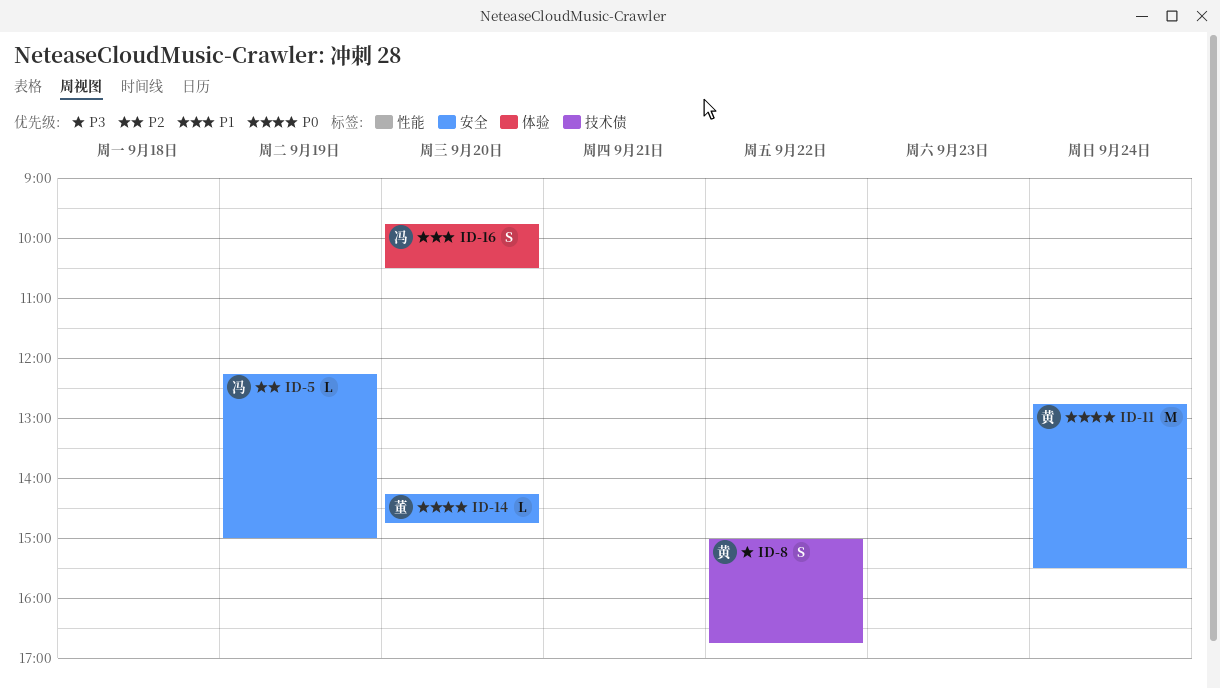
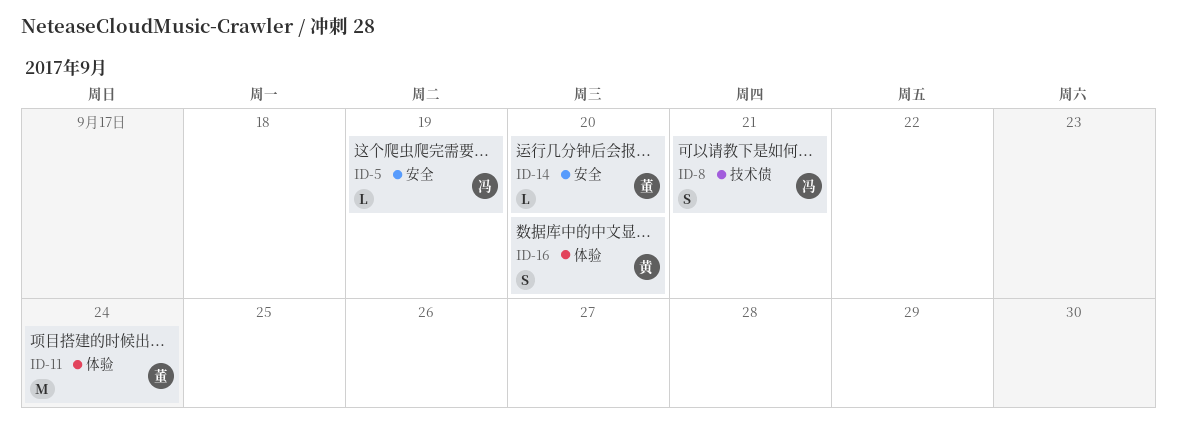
ID-8, owner: 黄 -> 冯
ID-8, day: Sep 22 -> Sep 21
ID-11, owner: 黄 -> 董
ID-11, label: 安全 -> 体验
ID-16, owner: 冯 -> 黄

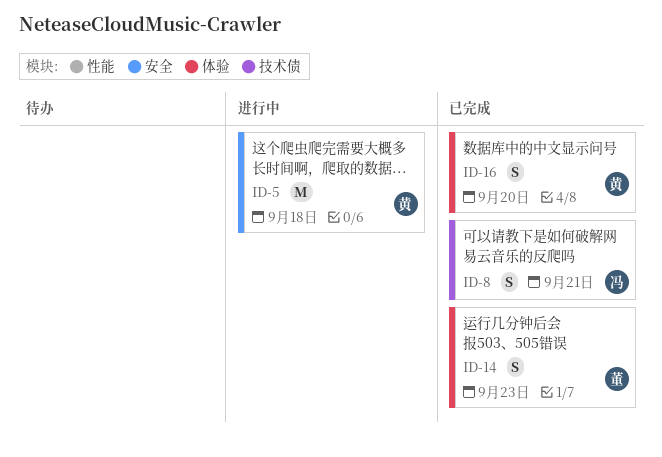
ID-5, owner: 冯 -> 黄
ID-5, estimate: L -> M
ID-5, day: Sep 19 -> Sep 18
ID-11: present -> none
ID-14, label: 安全 -> 体验
ID-14, estimate: L -> S
ID-14, day: Sep 20 -> Sep 23

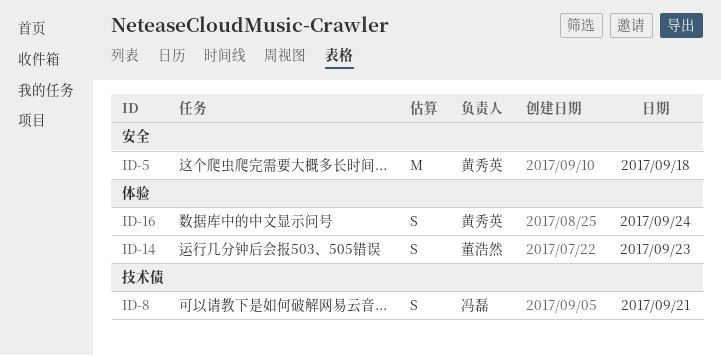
ID-16, day: Sep 20 -> Sep 24

